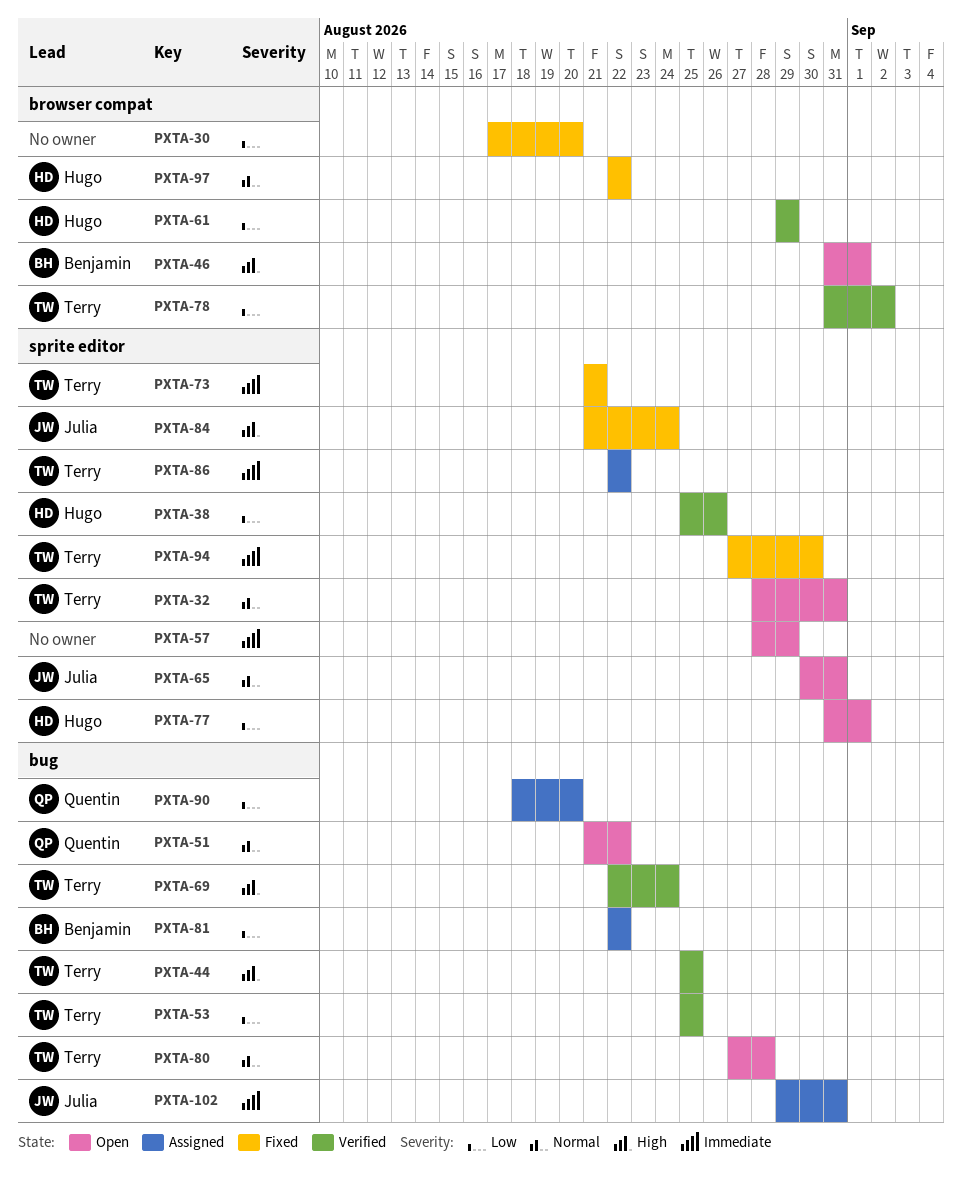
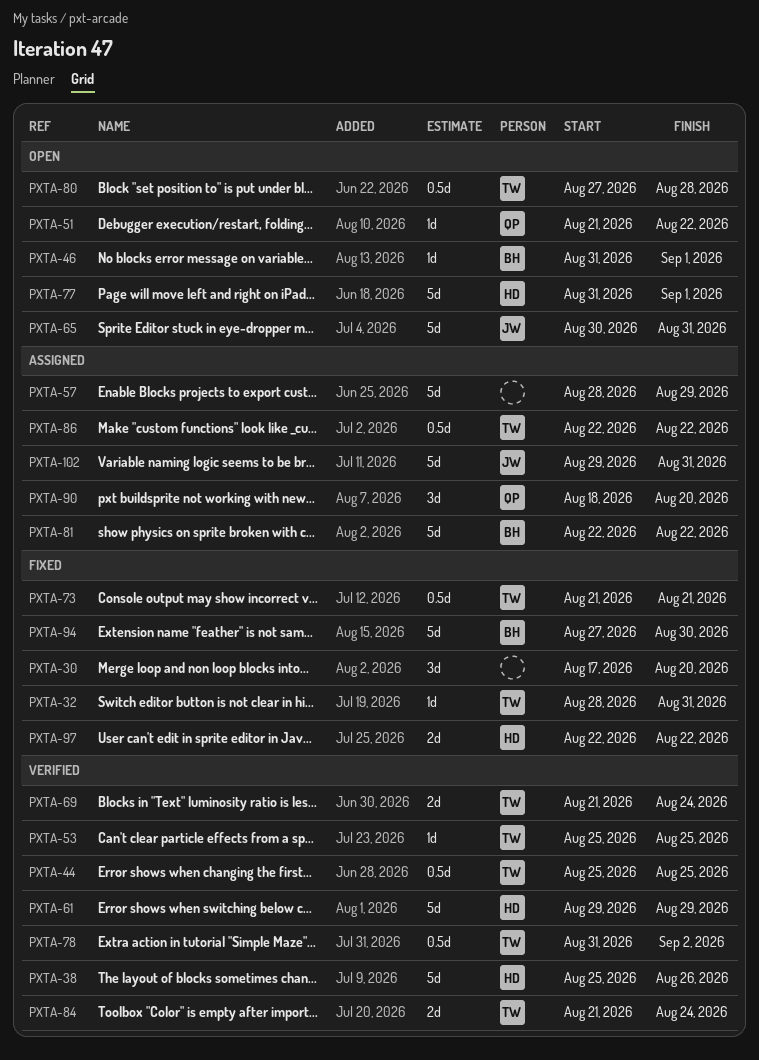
PXTA-32, status: Open -> Fixed
PXTA-57, status: Open -> Assigned
PXTA-69, start: Aug 22 -> Aug 21
PXTA-84, status: Fixed -> Verified
PXTA-84, owner: Julia -> Terry
PXTA-94, owner: Terry -> Benjamin

